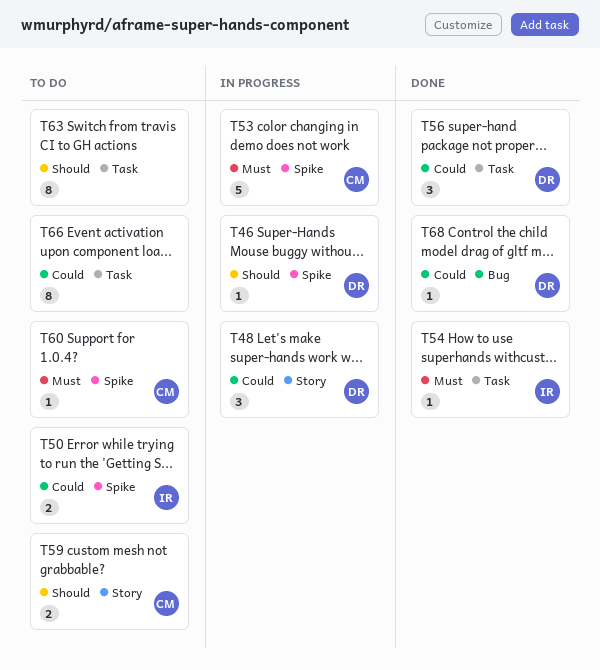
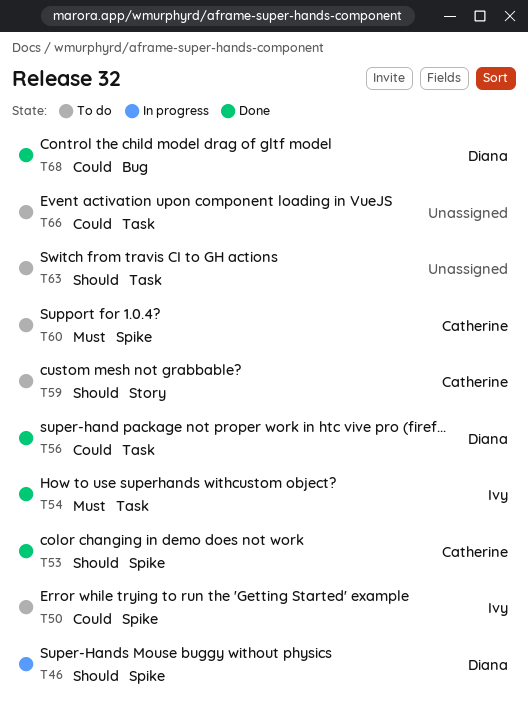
T48: present -> none
T53, status: In progress -> Done
T53, priority: Must -> Should

